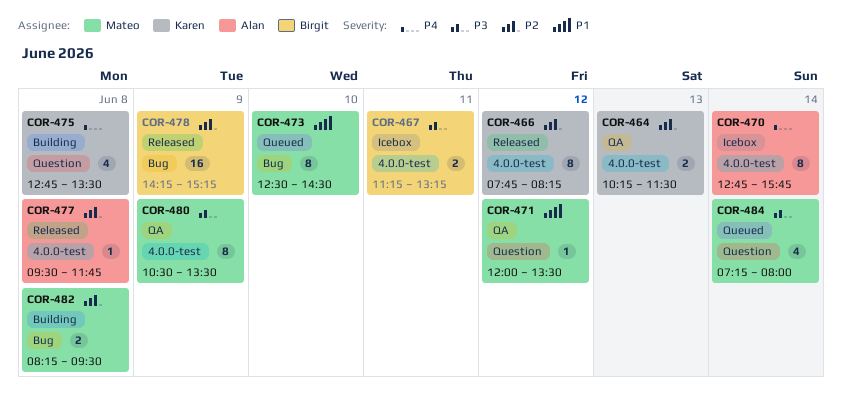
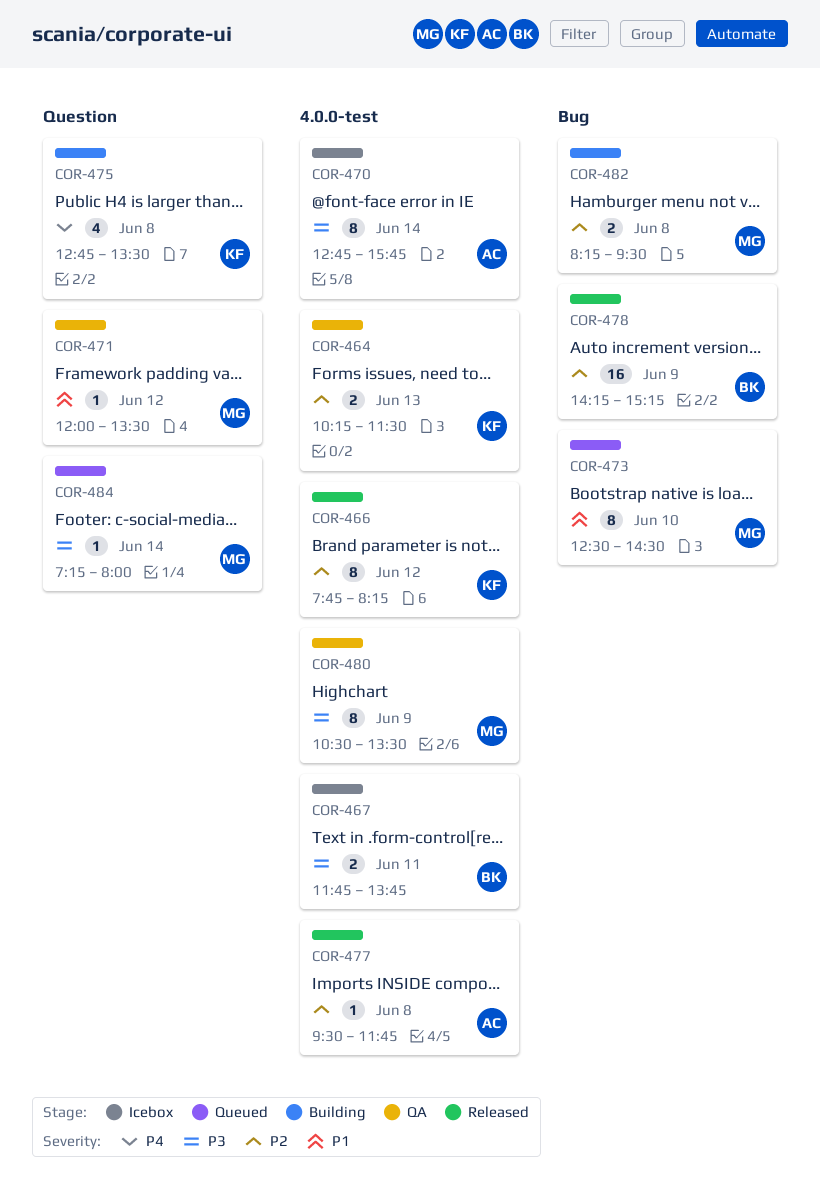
COR-467, begins: 11:15 -> 11:45
COR-467, ends: 13:15 -> 13:45
COR-470, priority: P4 -> P3
COR-484, estimate: 4 -> 1

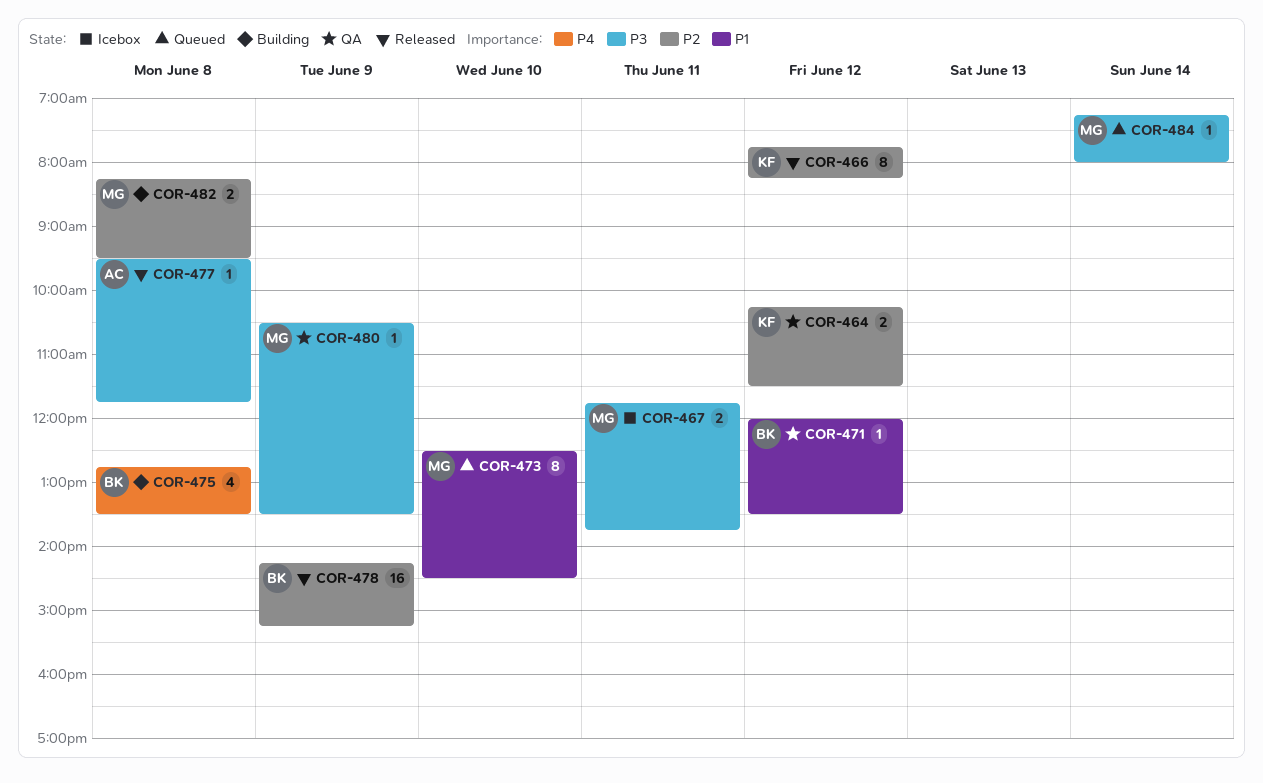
COR-464, day: Jun 13 -> Jun 12
COR-467, owner: BK -> MG
COR-470: present -> none
COR-471, owner: MG -> BK
COR-475, owner: KF -> BK
COR-477, priority: P2 -> P3
COR-480, estimate: 8 -> 1

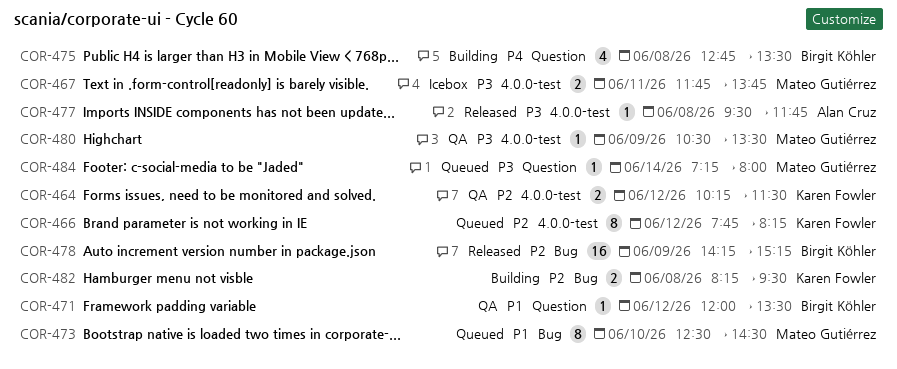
COR-466, status: Released -> Queued
COR-482, owner: Mateo Gutiérrez -> Karen Fowler

